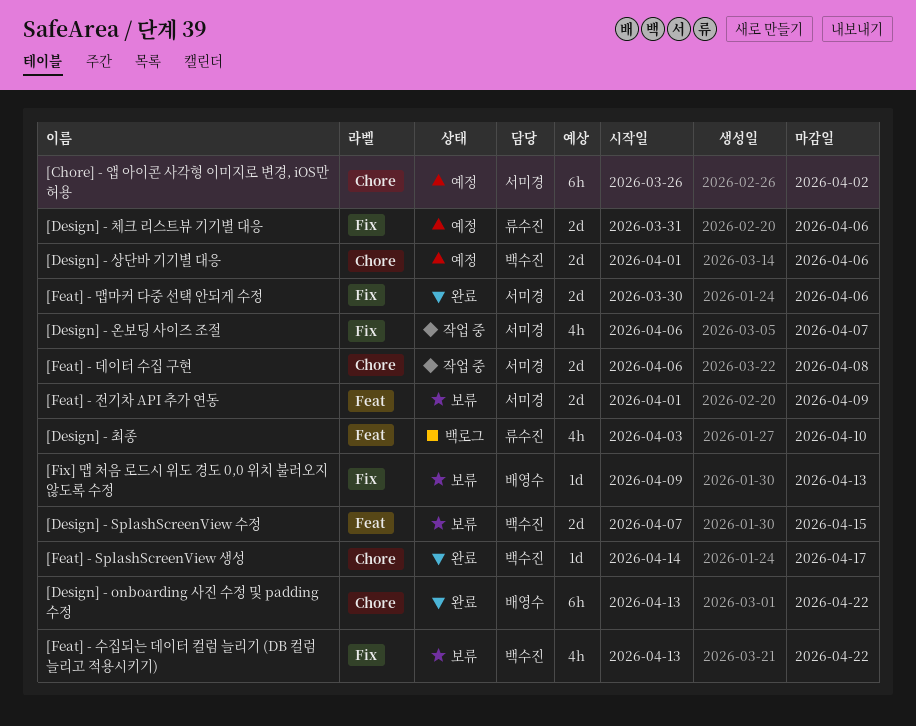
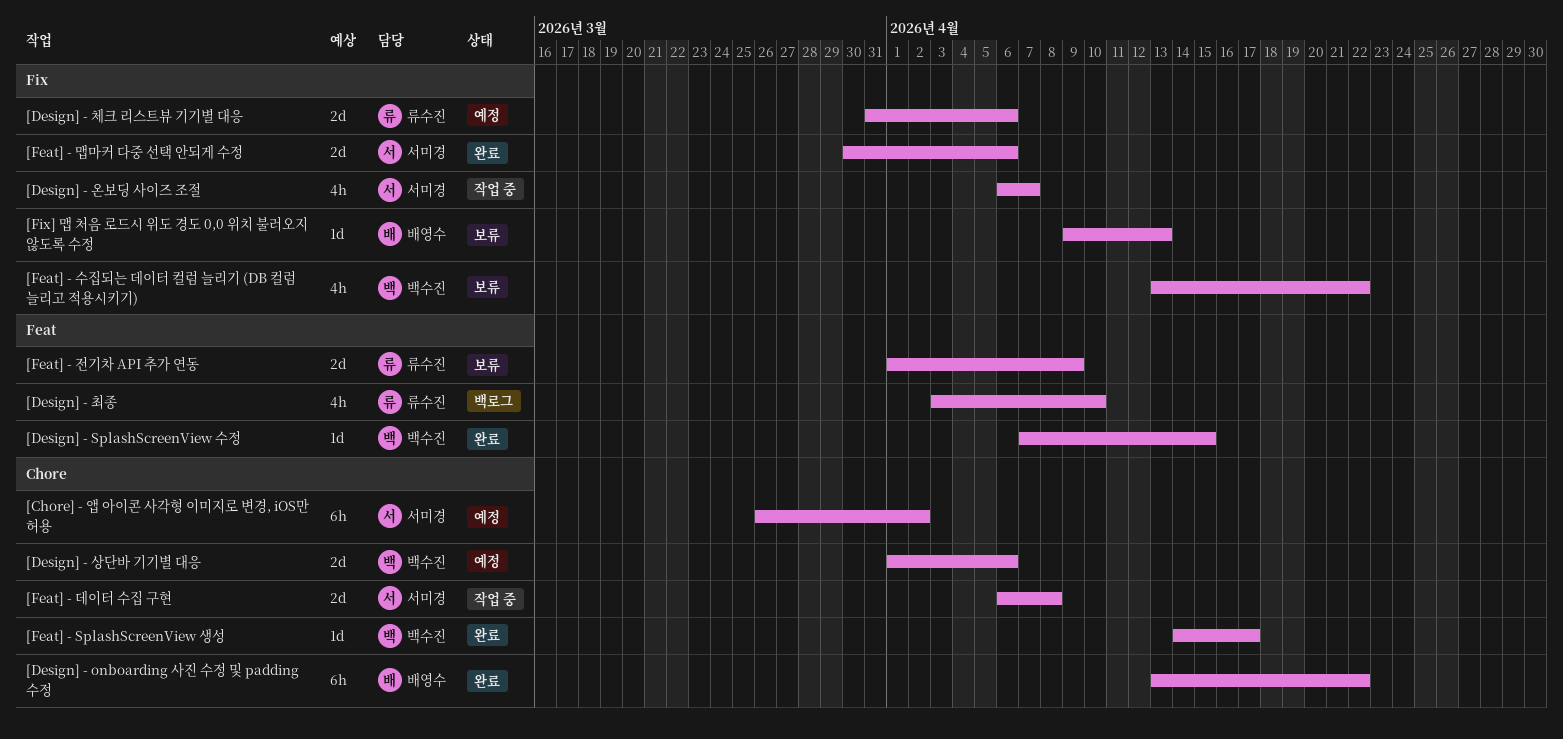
[Design] - SplashScreenView 수정, status: 보류 -> 완료
[Design] - SplashScreenView 수정, estimate: 2d -> 1d
[Feat] - 전기차 API 추가 연동, owner: 서미경 -> 류수진

